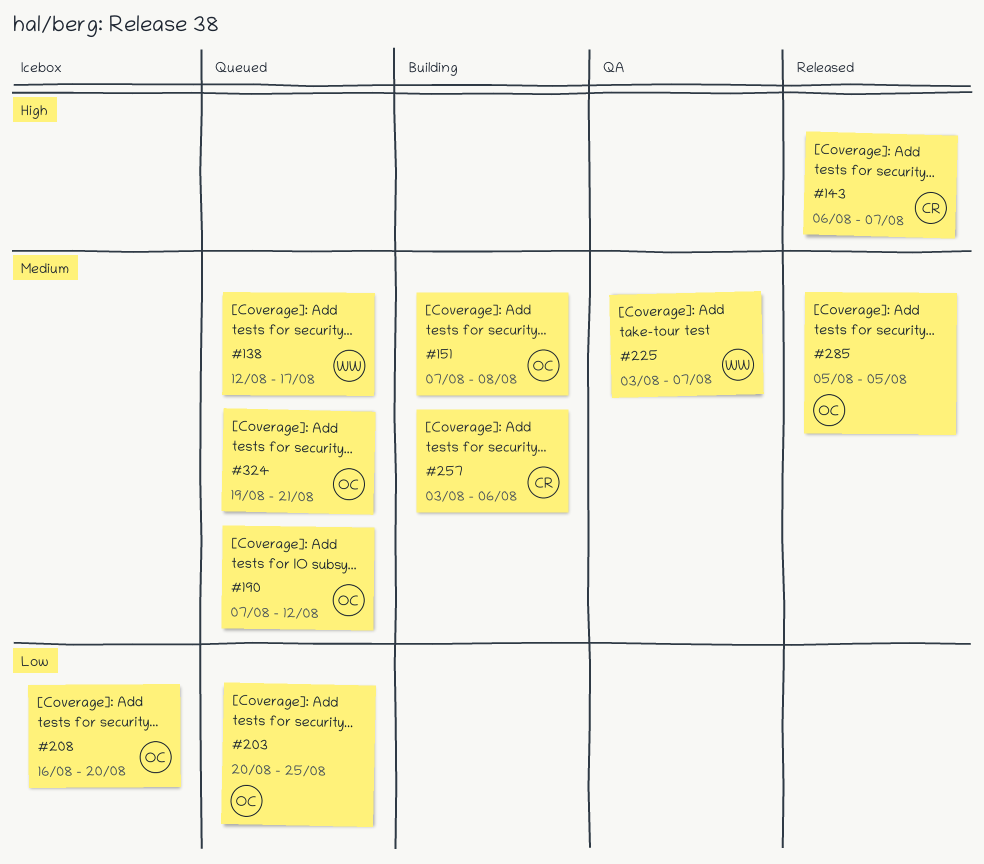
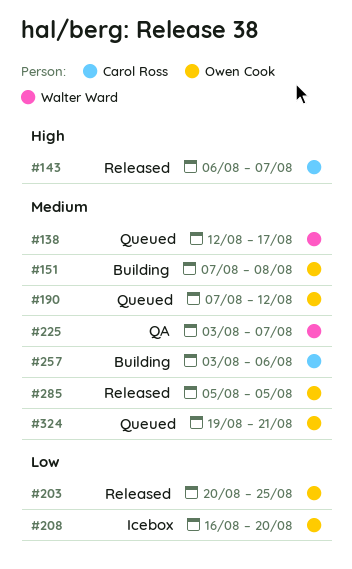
#203, status: Queued -> Released

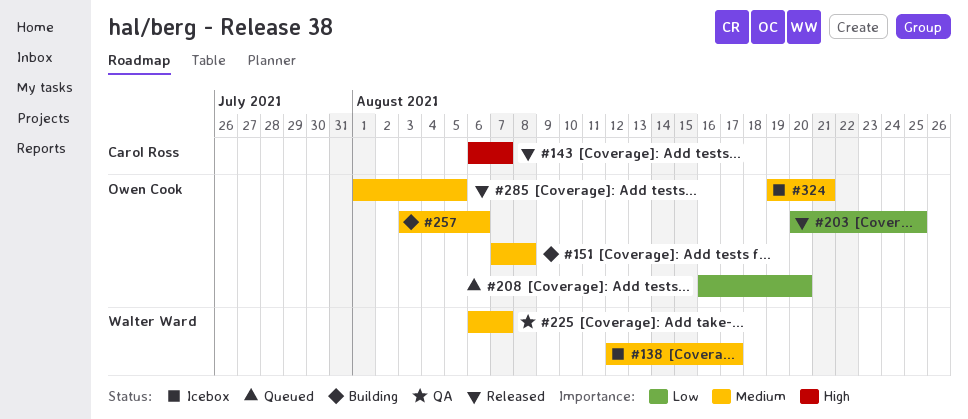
#138, status: Queued -> Icebox
#190: present -> none
#208, status: Icebox -> Queued
#225, start: Aug 3 -> Aug 6
#257, owner: Carol Ross -> Owen Cook
#285, start: Aug 5 -> Aug 1
#324, status: Queued -> Icebox

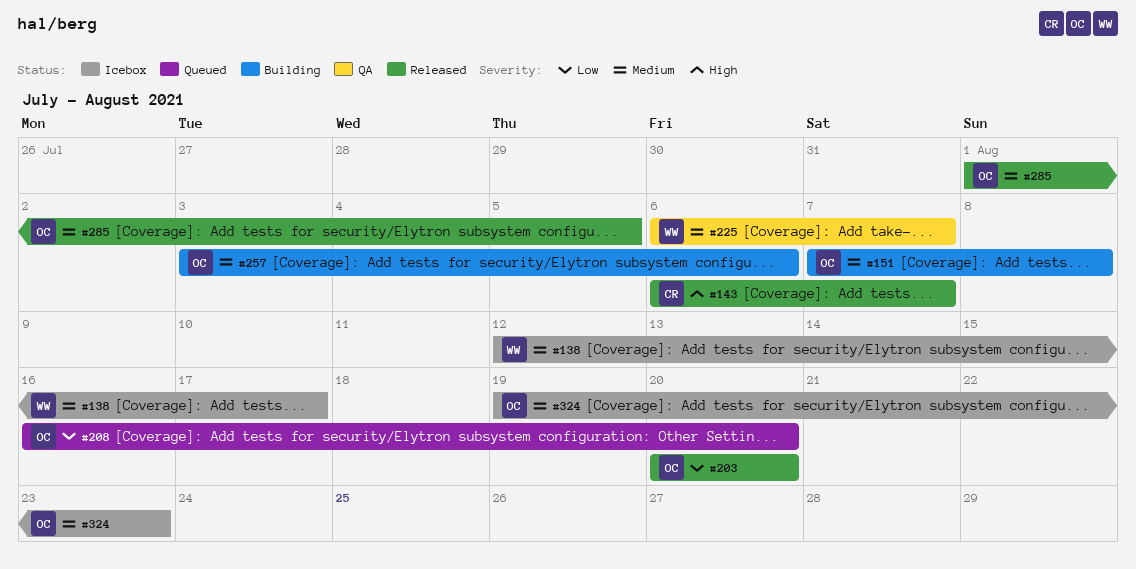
#203, due: Aug 25 -> Aug 20
#324, due: Aug 21 -> Aug 23

